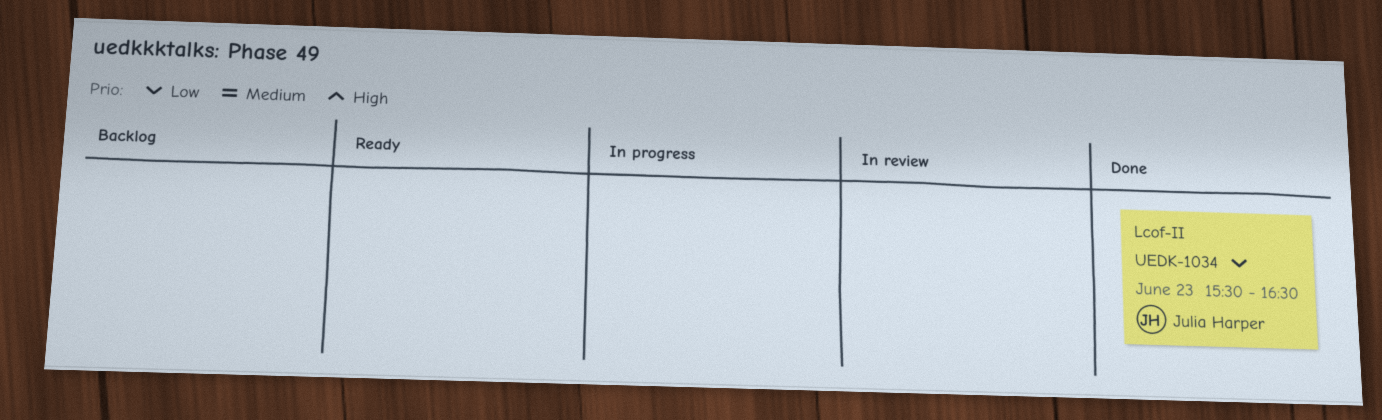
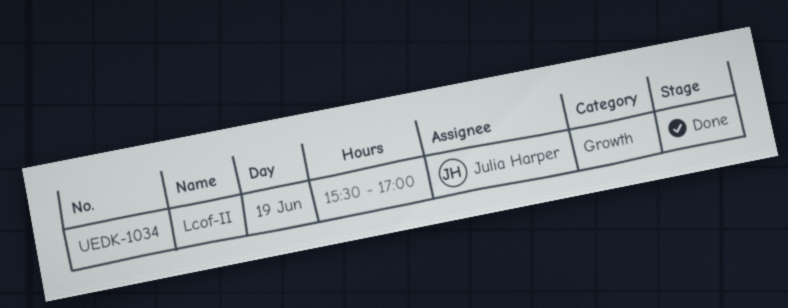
UEDK-1034, day: Jun 23 -> Jun 19
UEDK-1034, ends: 16:30 -> 17:00

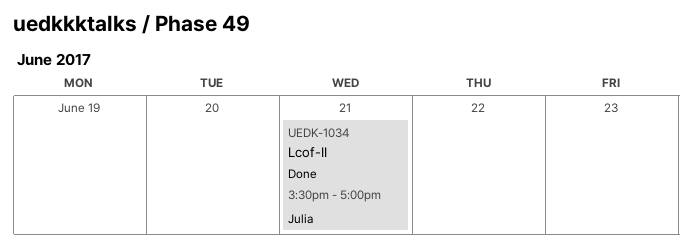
UEDK-1034, day: Jun 19 -> Jun 21

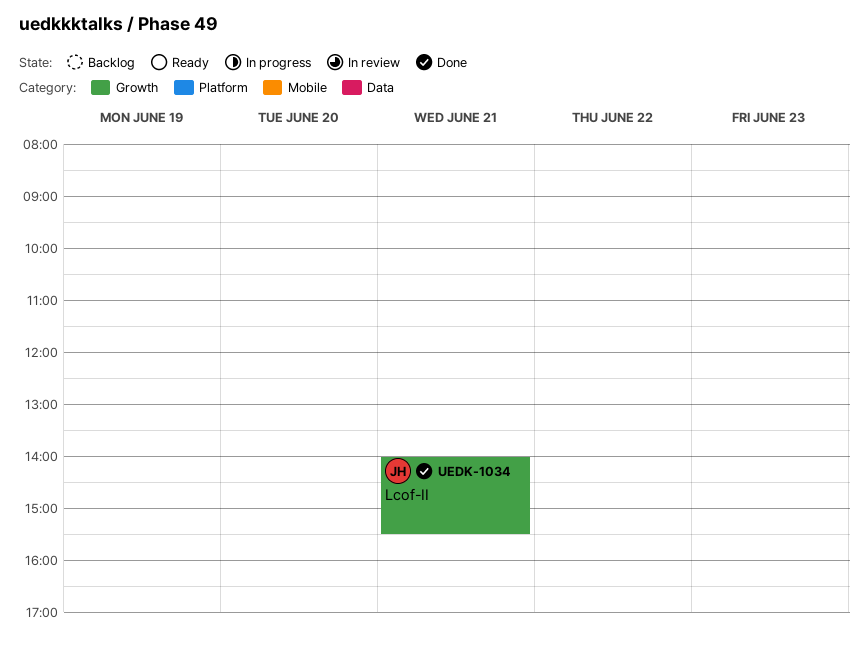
UEDK-1034, begins: 15:30 -> 14:00
UEDK-1034, ends: 17:00 -> 15:30

